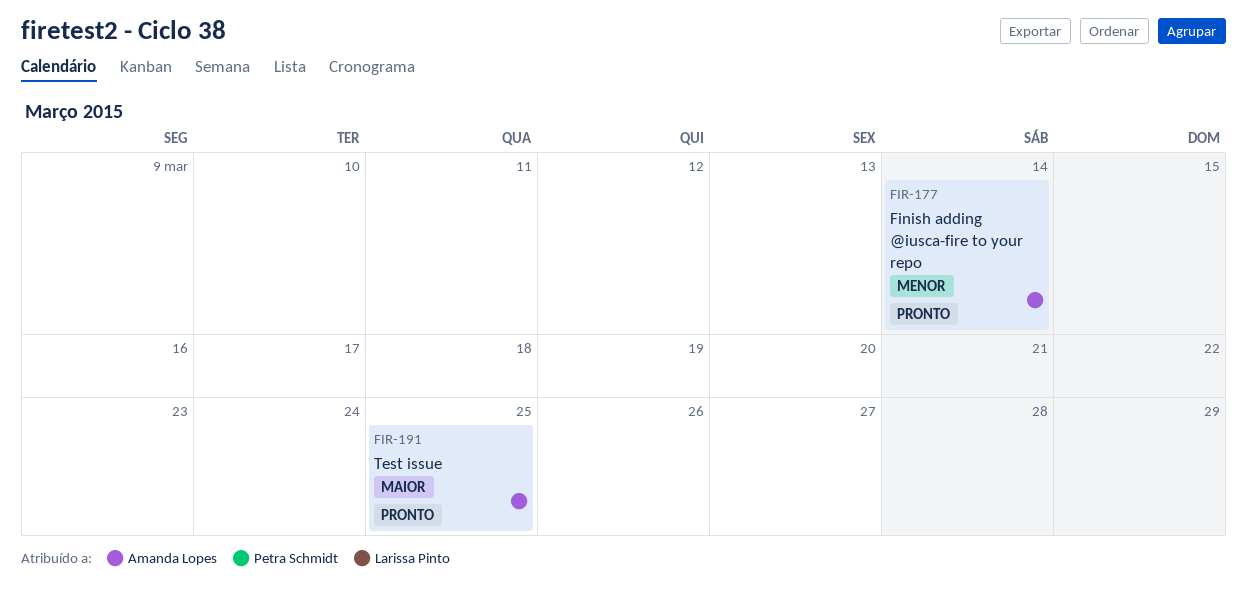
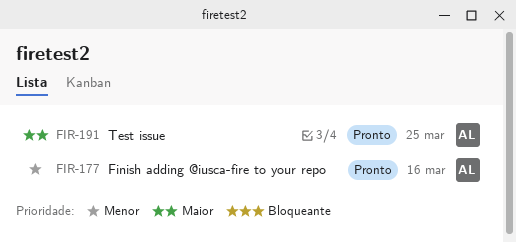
FIR-177, due: Mar 14 -> Mar 16

